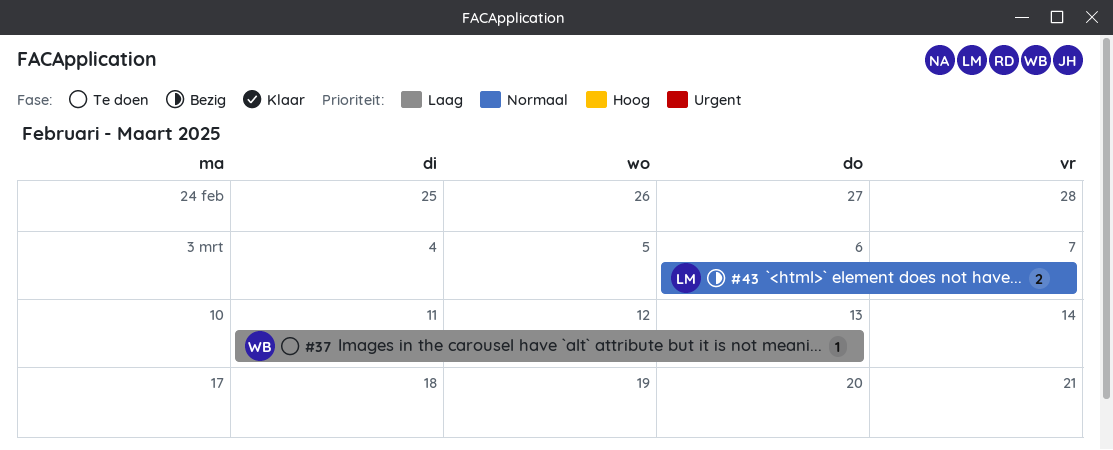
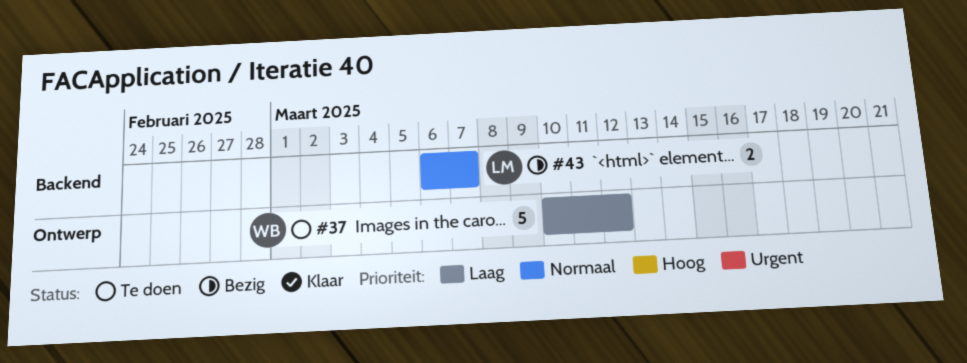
#37, estimate: 1 -> 5
#37, start: Mar 11 -> Mar 10
#37, due: Mar 13 -> Mar 12

